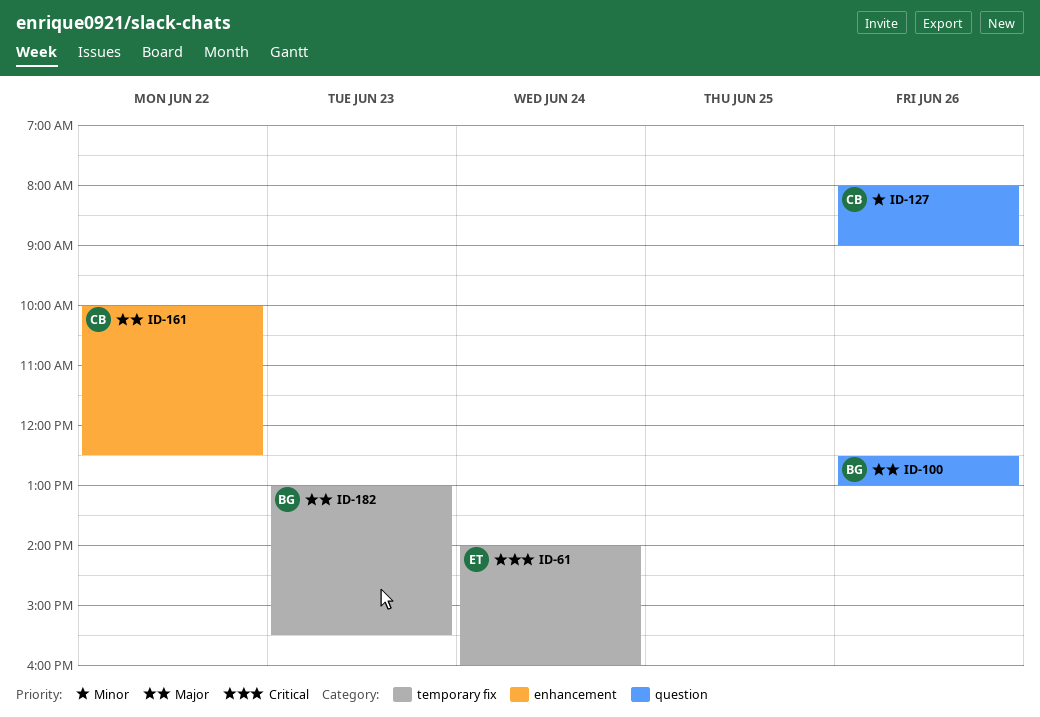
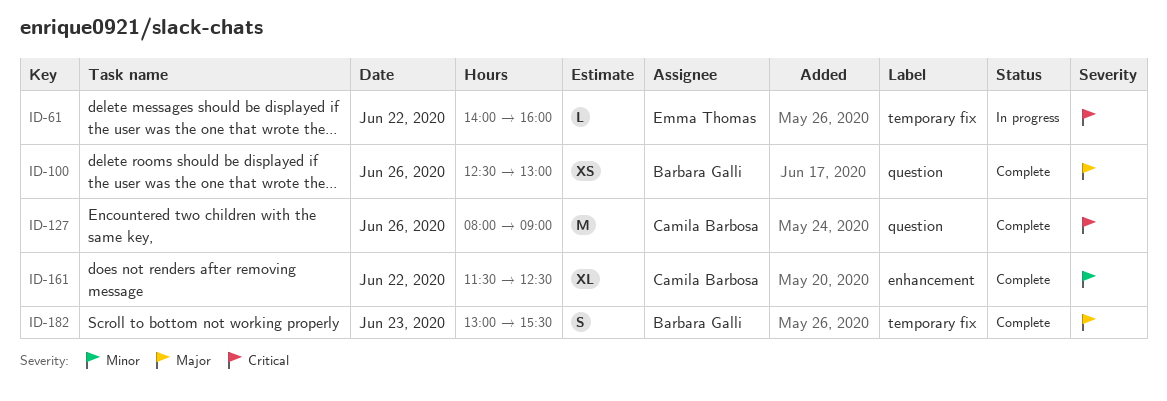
ID-61, day: Jun 24 -> Jun 22
ID-127, priority: Minor -> Critical
ID-161, priority: Major -> Minor
ID-161, begins: 10:00 -> 11:30

